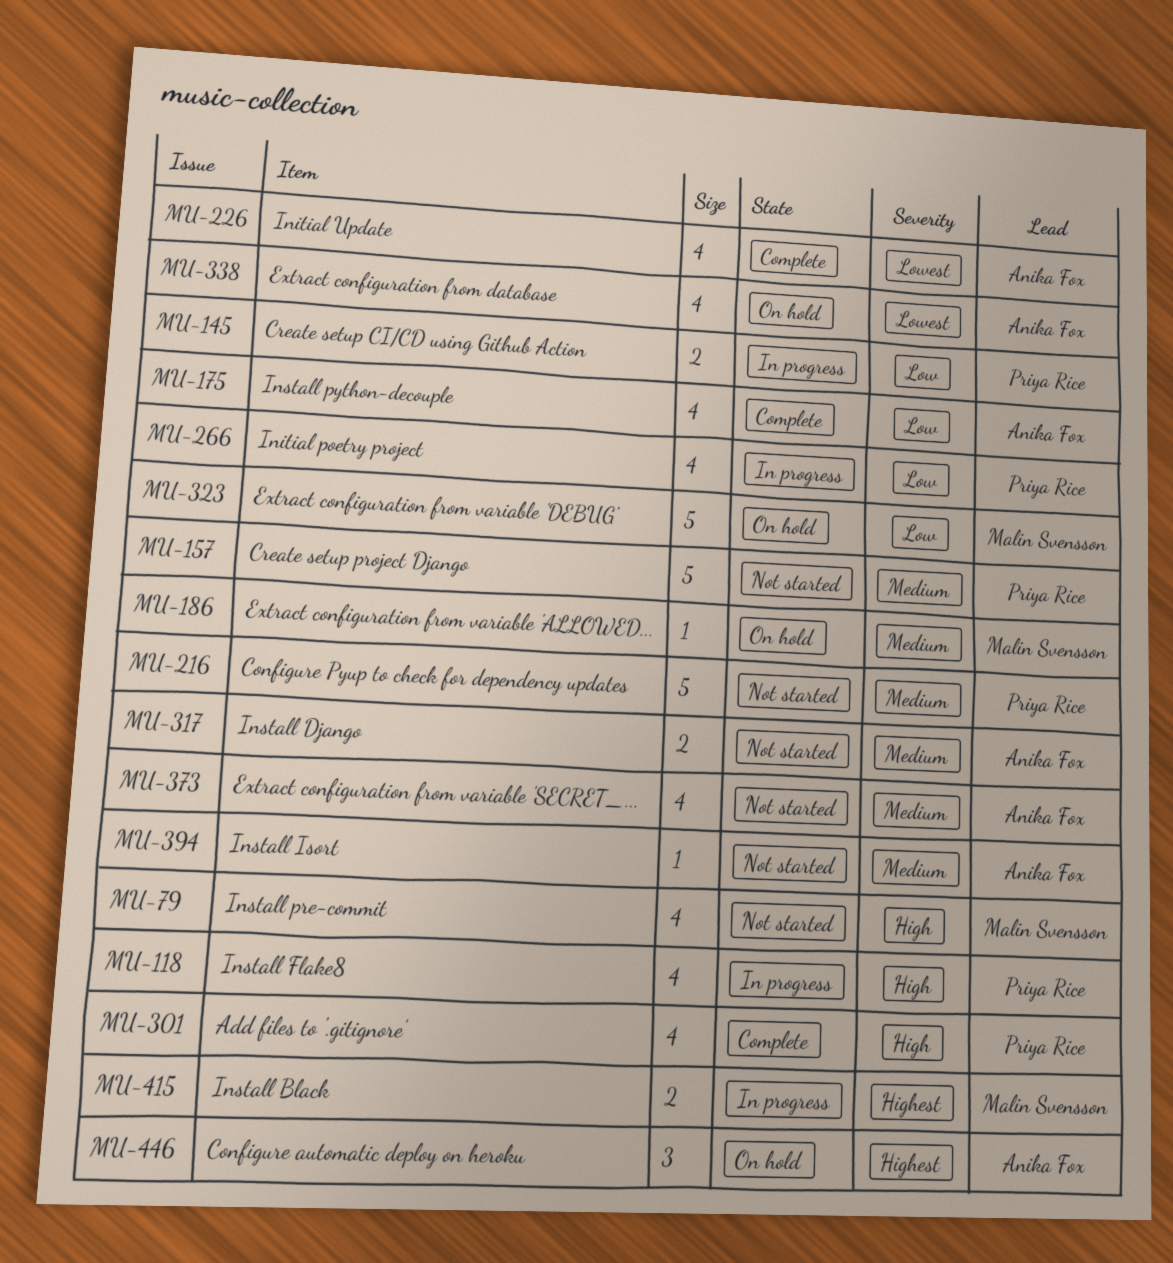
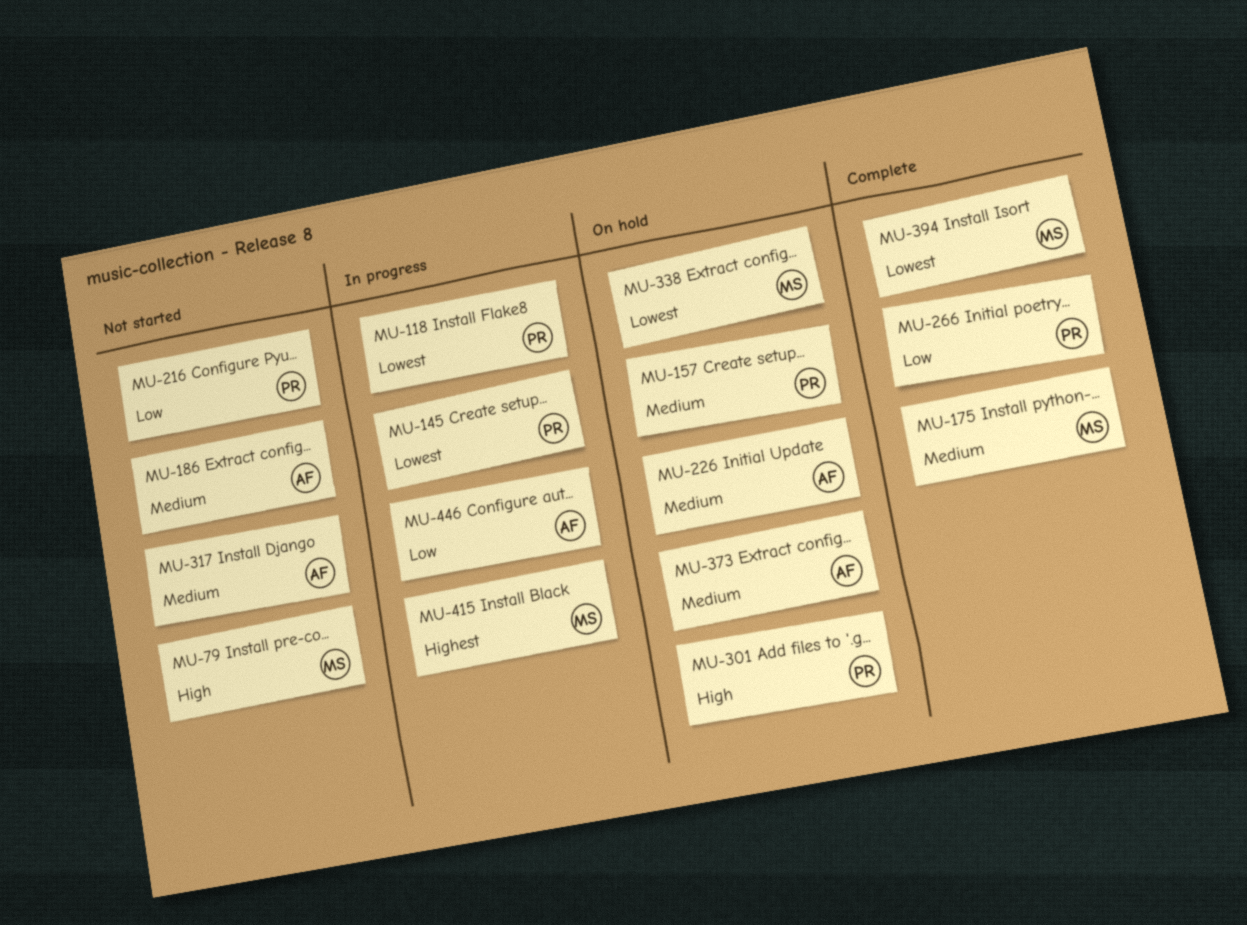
MU-118, priority: High -> Lowest
MU-145, priority: Low -> Lowest
MU-157, status: Not started -> On hold
MU-175, owner: Anika Fox -> Malin Svensson
MU-175, priority: Low -> Medium
MU-186, status: On hold -> Not started
MU-186, owner: Malin Svensson -> Anika Fox
MU-216, priority: Medium -> Low
MU-226, status: Complete -> On hold
MU-226, priority: Lowest -> Medium
MU-266, status: In progress -> Complete
MU-301, status: Complete -> On hold
MU-323: present -> none
MU-338, owner: Anika Fox -> Malin Svensson
MU-373, status: Not started -> On hold
MU-394, status: Not started -> Complete
MU-394, owner: Anika Fox -> Malin Svensson
MU-394, priority: Medium -> Lowest
MU-446, status: On hold -> In progress
MU-446, priority: Highest -> Low

